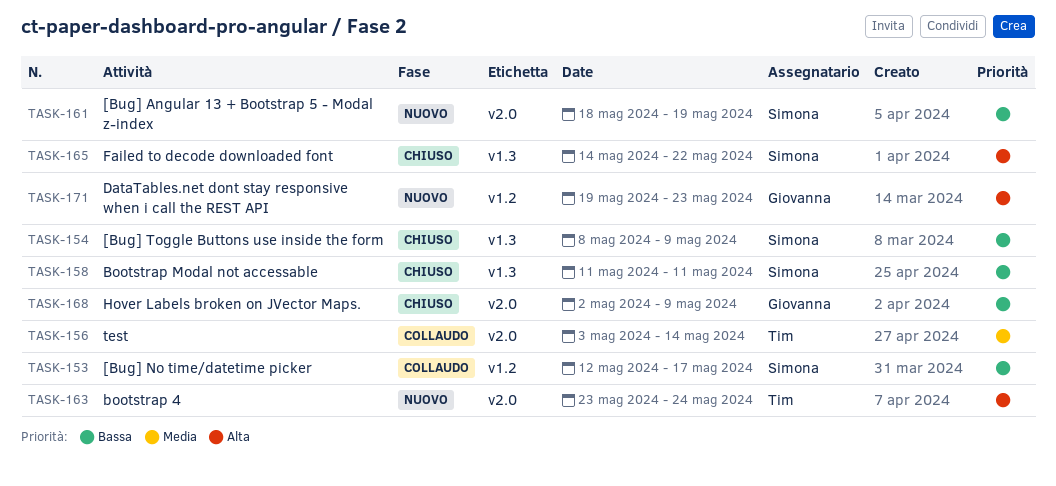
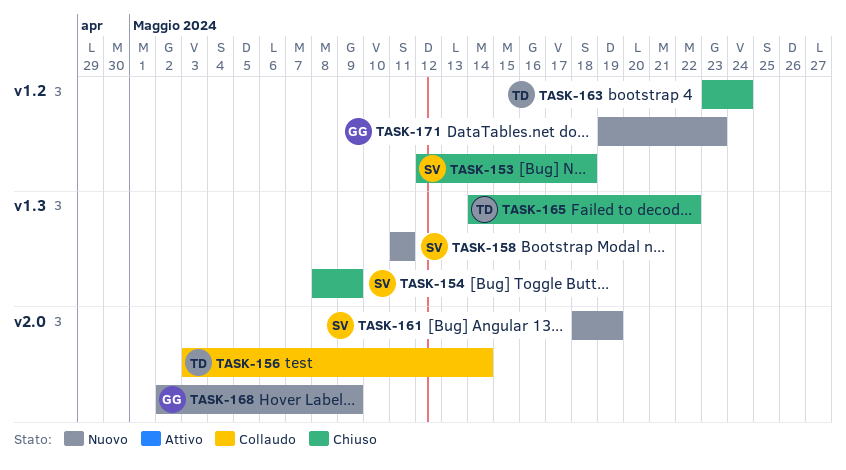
TASK-153, status: Collaudo -> Chiuso
TASK-153, due: May 17 -> May 18
TASK-158, status: Chiuso -> Nuovo
TASK-163, status: Nuovo -> Chiuso
TASK-163, label: v2.0 -> v1.2
TASK-165, owner: Simona -> Tim
TASK-168, status: Chiuso -> Nuovo

